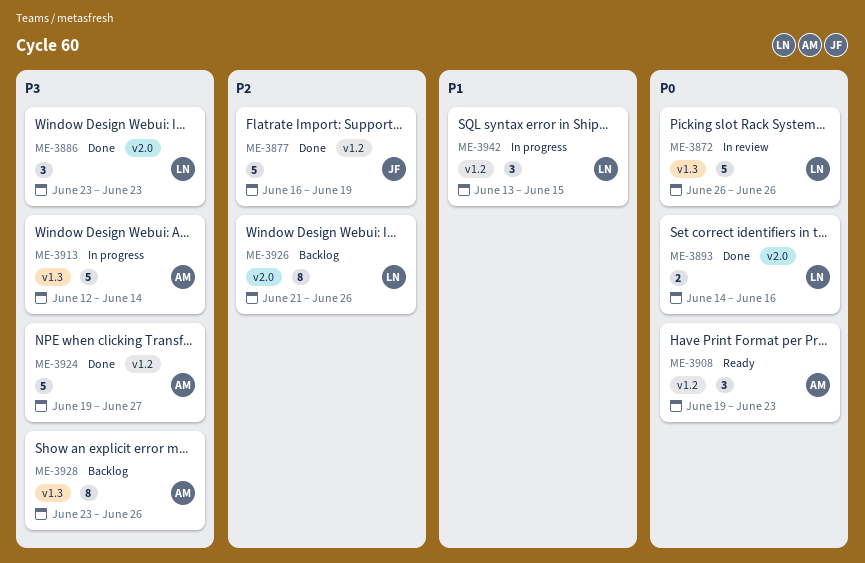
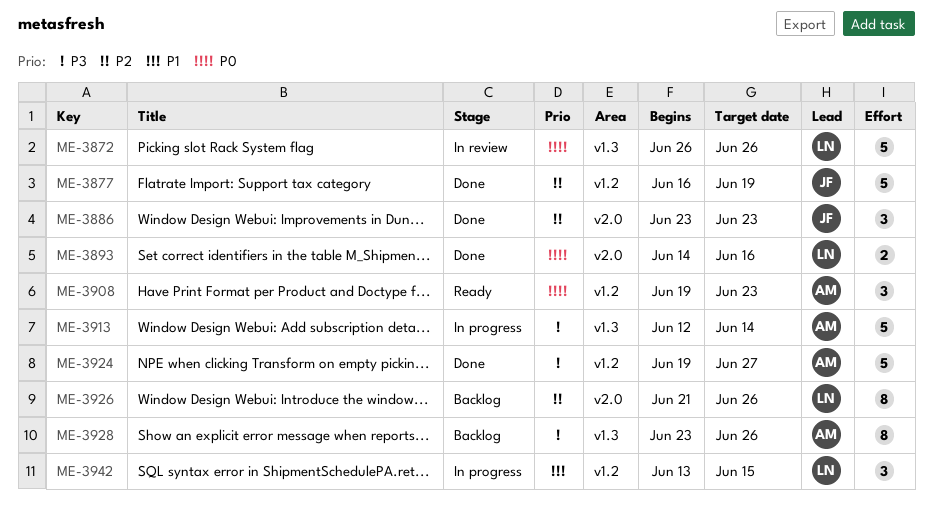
ME-3886, owner: LN -> JF
ME-3886, priority: P3 -> P2

